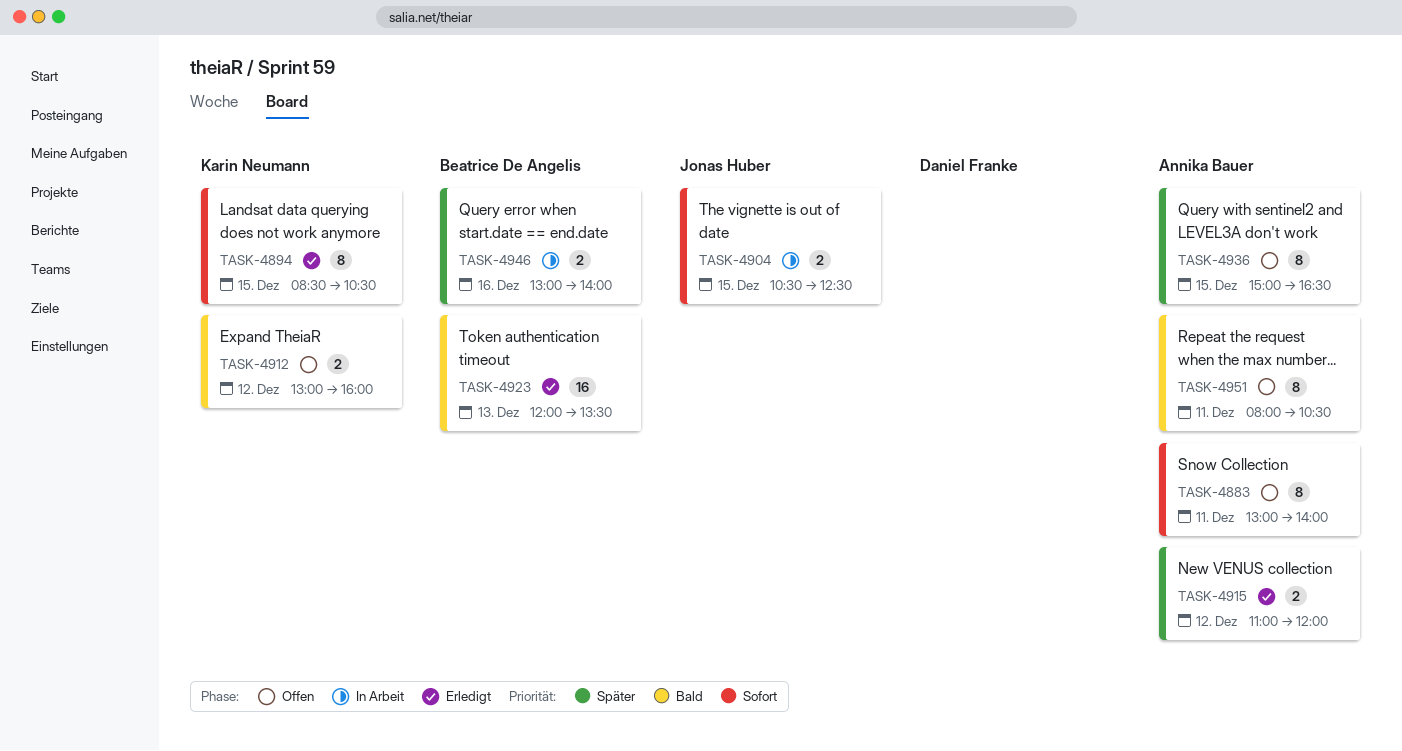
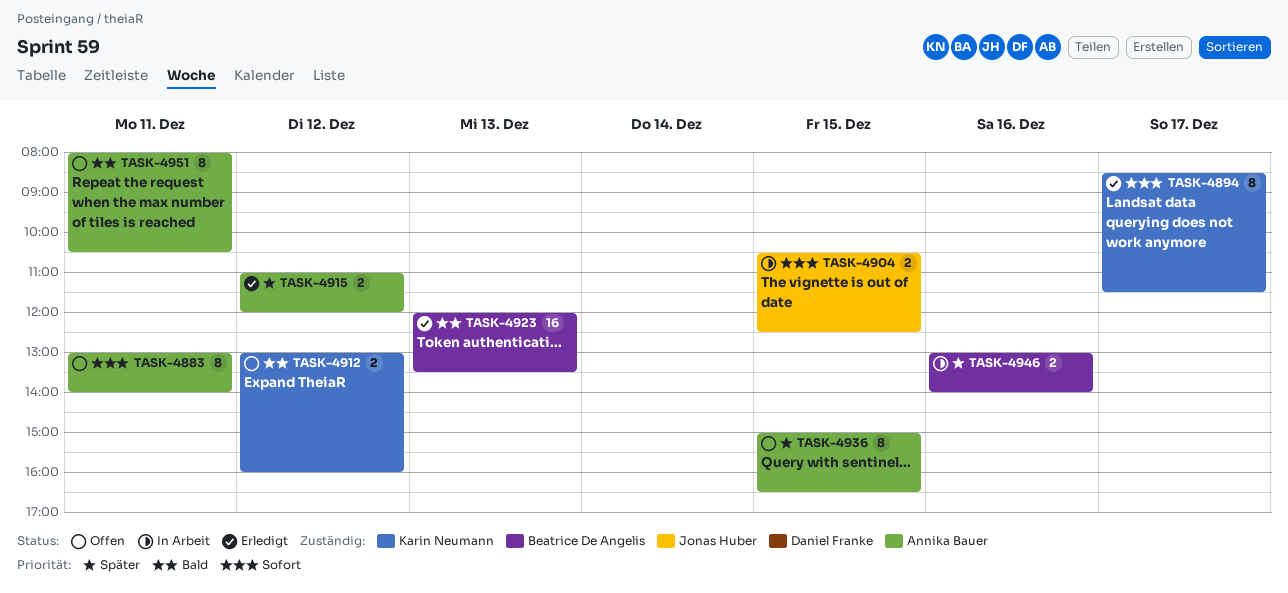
TASK-4894, day: Dec 15 -> Dec 17
TASK-4894, ends: 10:30 -> 11:30

